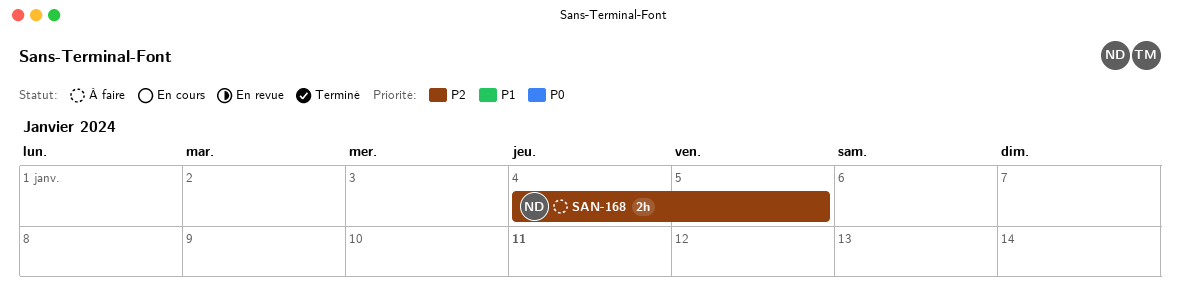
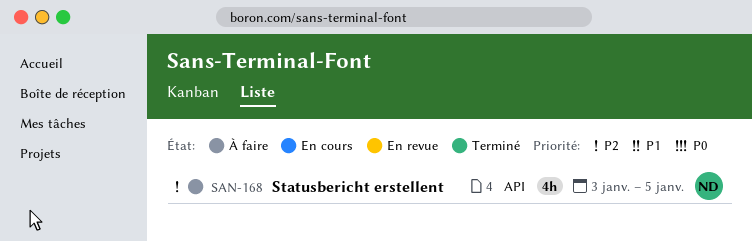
SAN-168, estimate: 2h -> 4h
SAN-168, start: Jan 4 -> Jan 3

